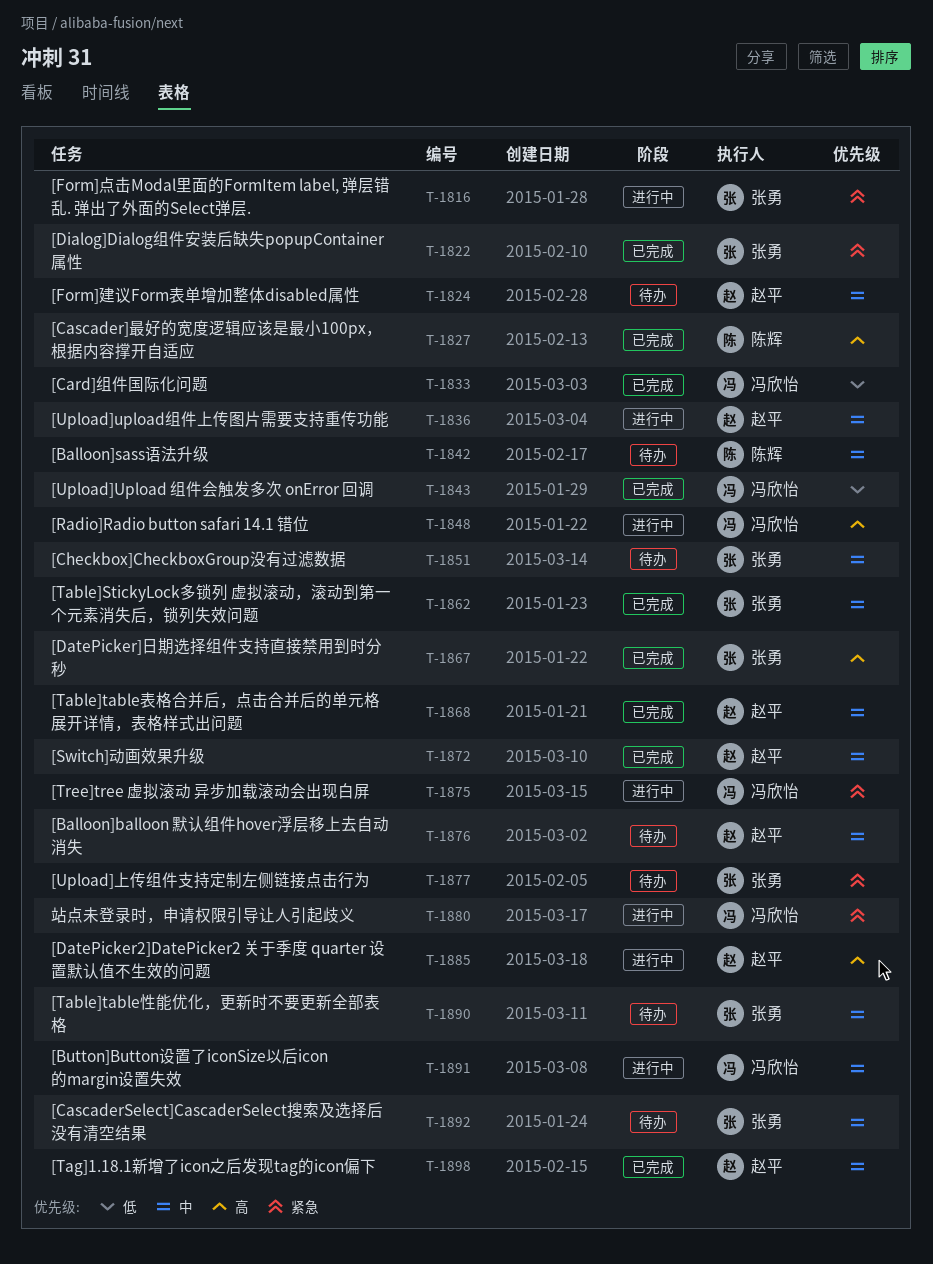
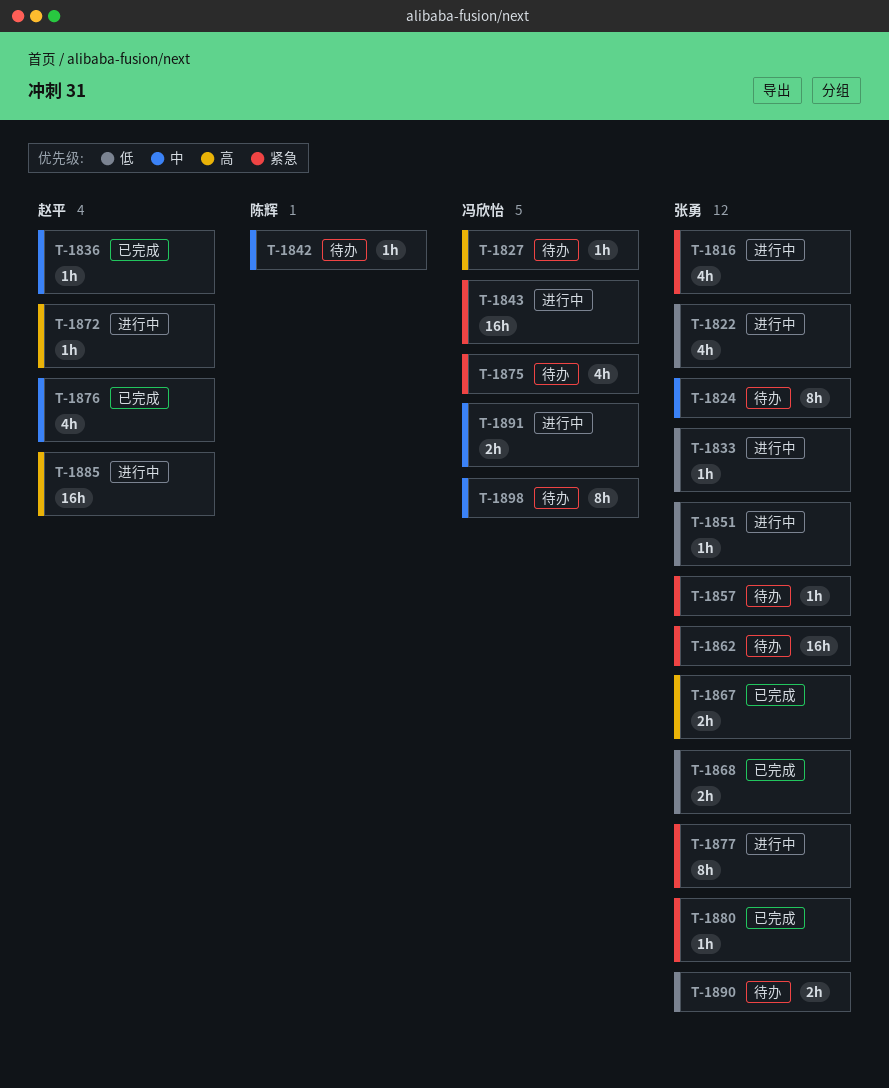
T-1822, status: 已完成 -> 进行中
T-1822, priority: 紧急 -> 低
T-1824, owner: 赵平 -> 张勇
T-1827, status: 已完成 -> 待办
T-1827, owner: 陈辉 -> 冯欣怡
T-1833, status: 已完成 -> 进行中
T-1833, owner: 冯欣怡 -> 张勇
T-1836, status: 进行中 -> 已完成
T-1843, status: 已完成 -> 进行中
T-1843, priority: 低 -> 紧急
T-1848: present -> none
T-1851, status: 待办 -> 进行中
T-1851, priority: 中 -> 低
T-1857: none -> present
T-1862, status: 已完成 -> 待办
T-1862, priority: 中 -> 紧急
T-1868, owner: 赵平 -> 张勇
T-1868, priority: 中 -> 低
T-1872, status: 已完成 -> 进行中
T-1872, priority: 中 -> 高
T-1875, status: 进行中 -> 待办
T-1876, status: 待办 -> 已完成
T-1877, status: 待办 -> 进行中
T-1880, status: 进行中 -> 已完成
T-1880, owner: 冯欣怡 -> 张勇
T-1890, priority: 中 -> 低
T-1892: present -> none
T-1898, status: 已完成 -> 待办
T-1898, owner: 赵平 -> 冯欣怡

